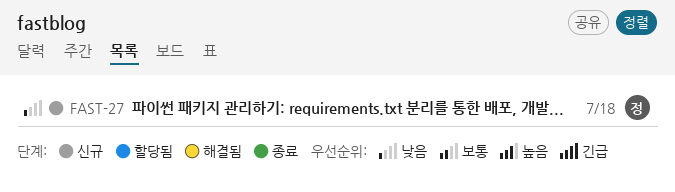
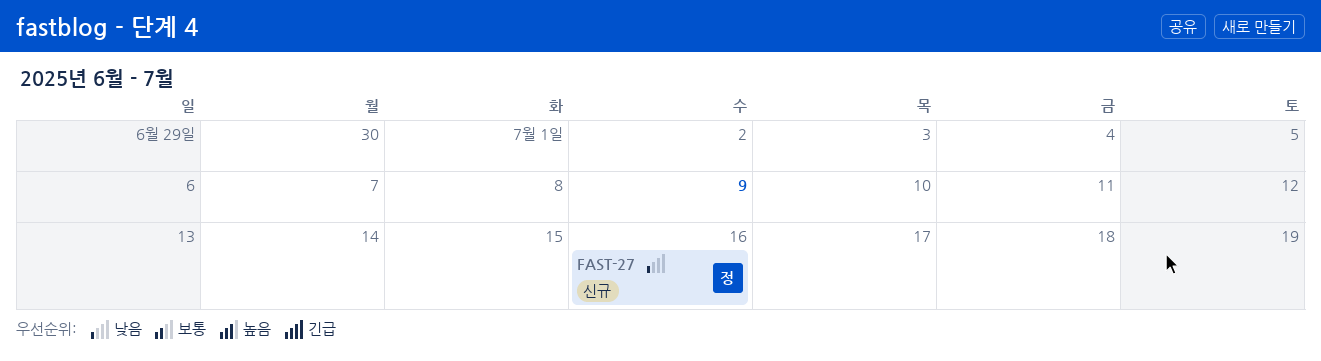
FAST-27, due: Jul 18 -> Jul 16

